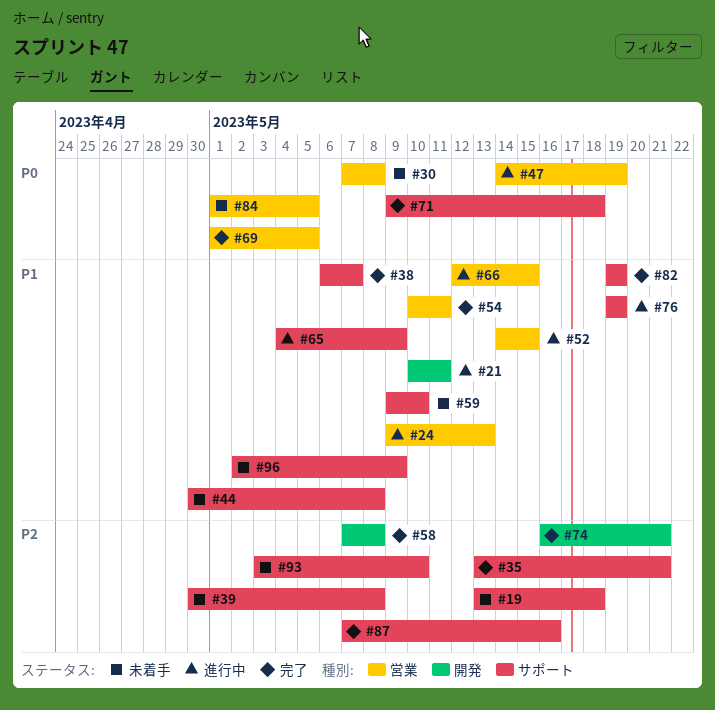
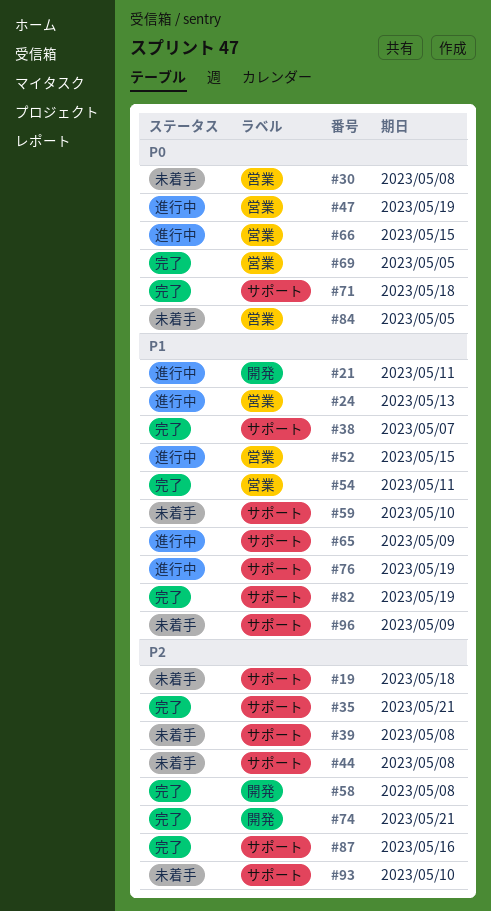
#44, priority: P1 -> P2
#66, priority: P1 -> P0

